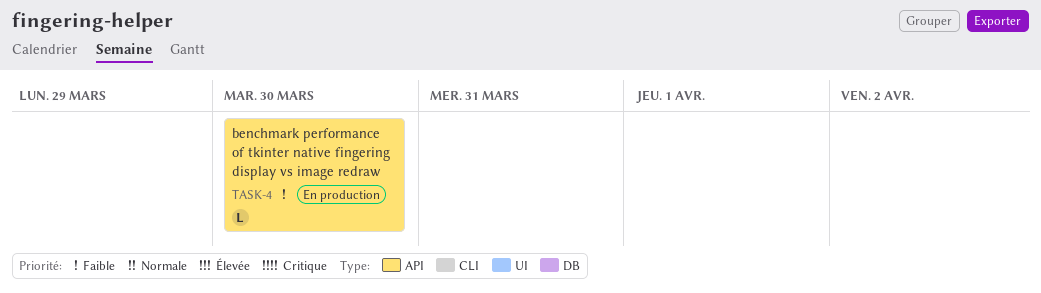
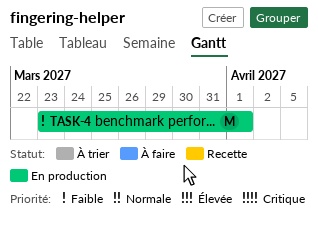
TASK-4, estimate: L -> M
TASK-4, due: Mar 30 -> Apr 1

